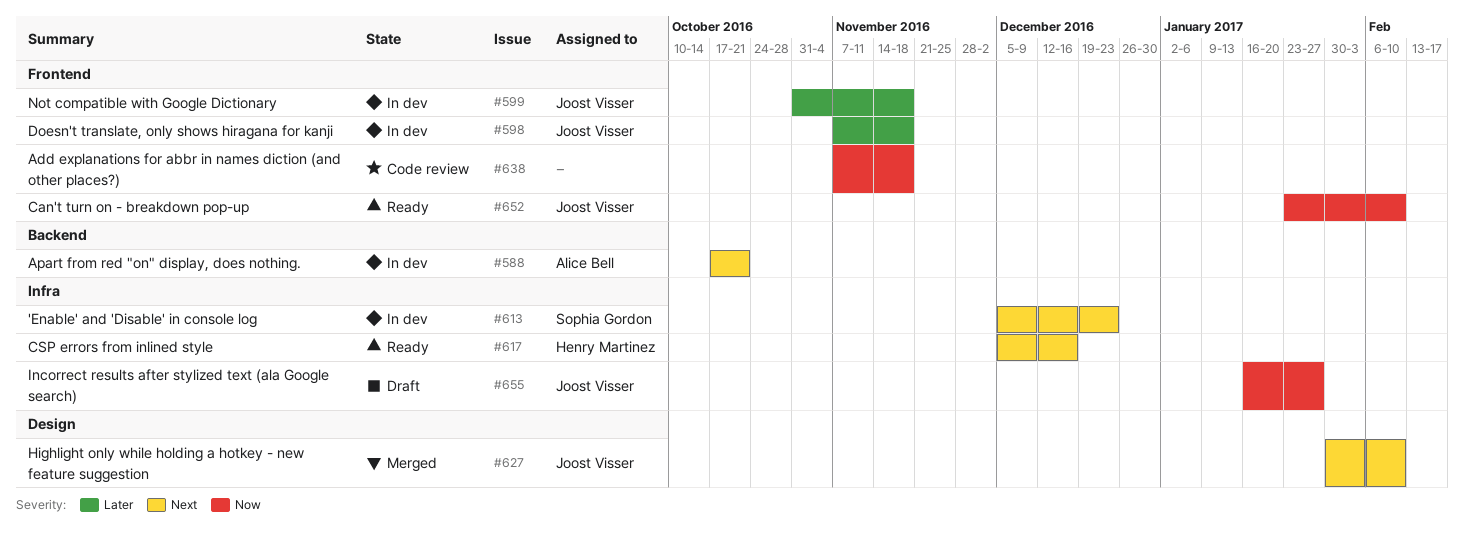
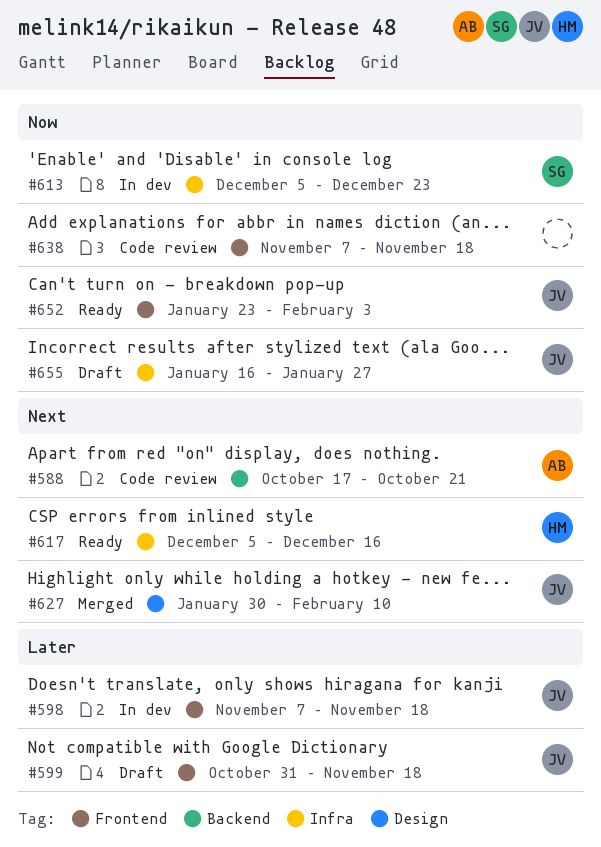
#588, status: In dev -> Code review
#599, status: In dev -> Draft
#613, priority: Next -> Now
#652, due: Feb 10 -> Feb 3

